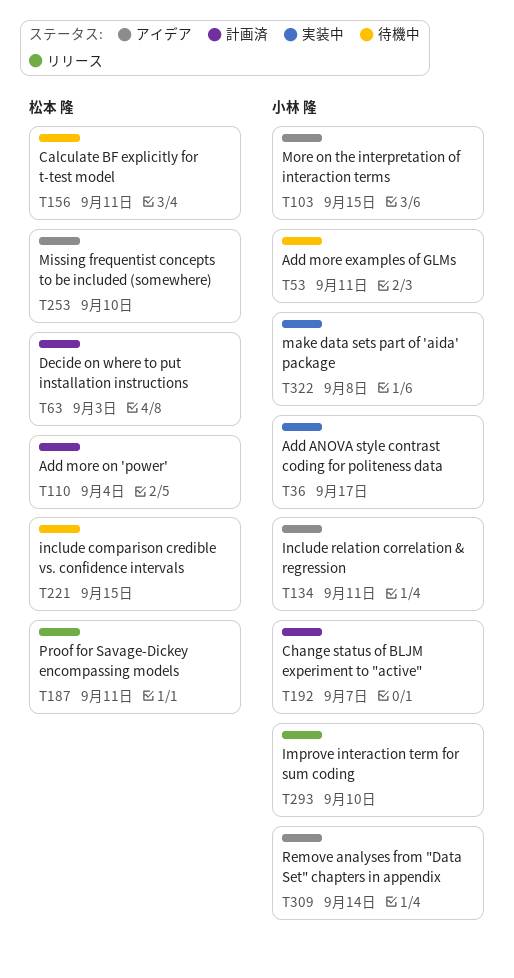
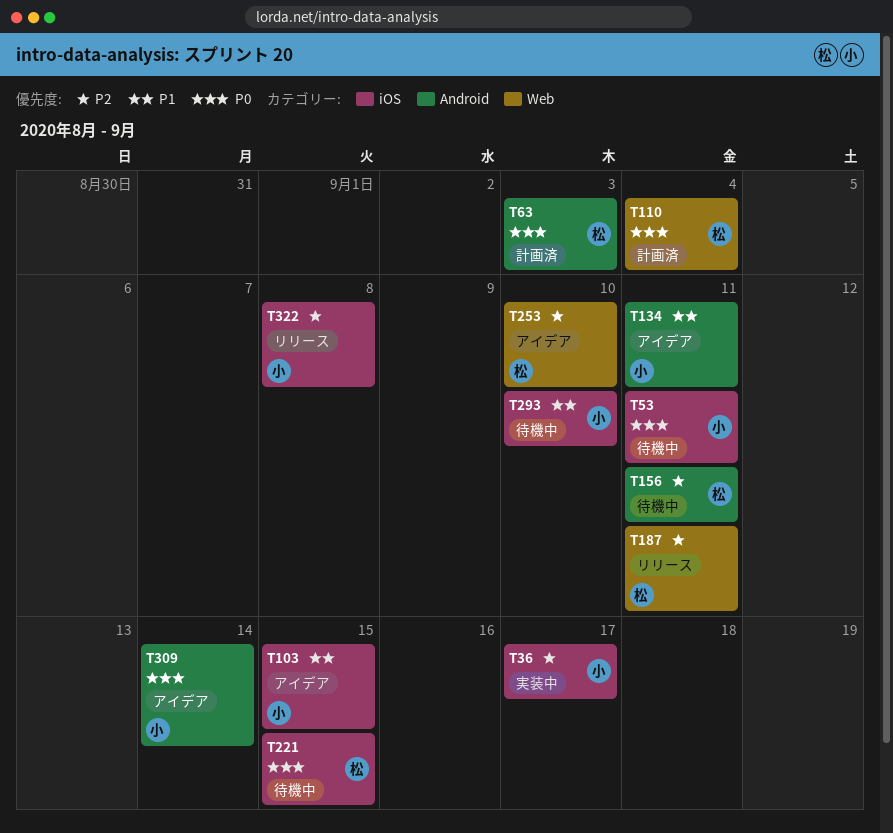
T192: present -> none
T293, status: リリース -> 待機中
T322, status: 実装中 -> リリース

